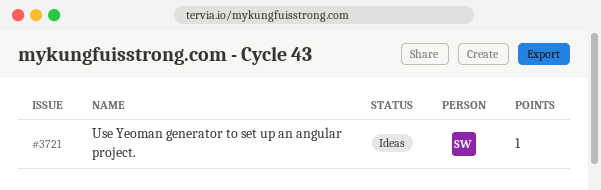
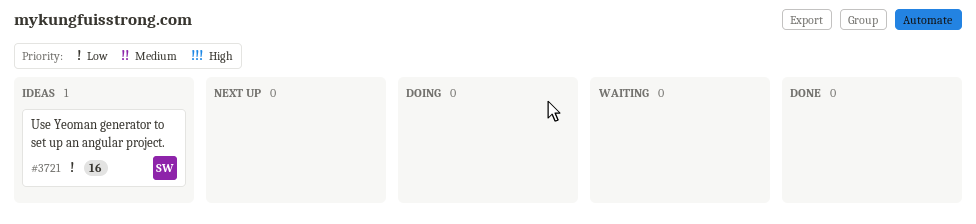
#3721, estimate: 1 -> 16

